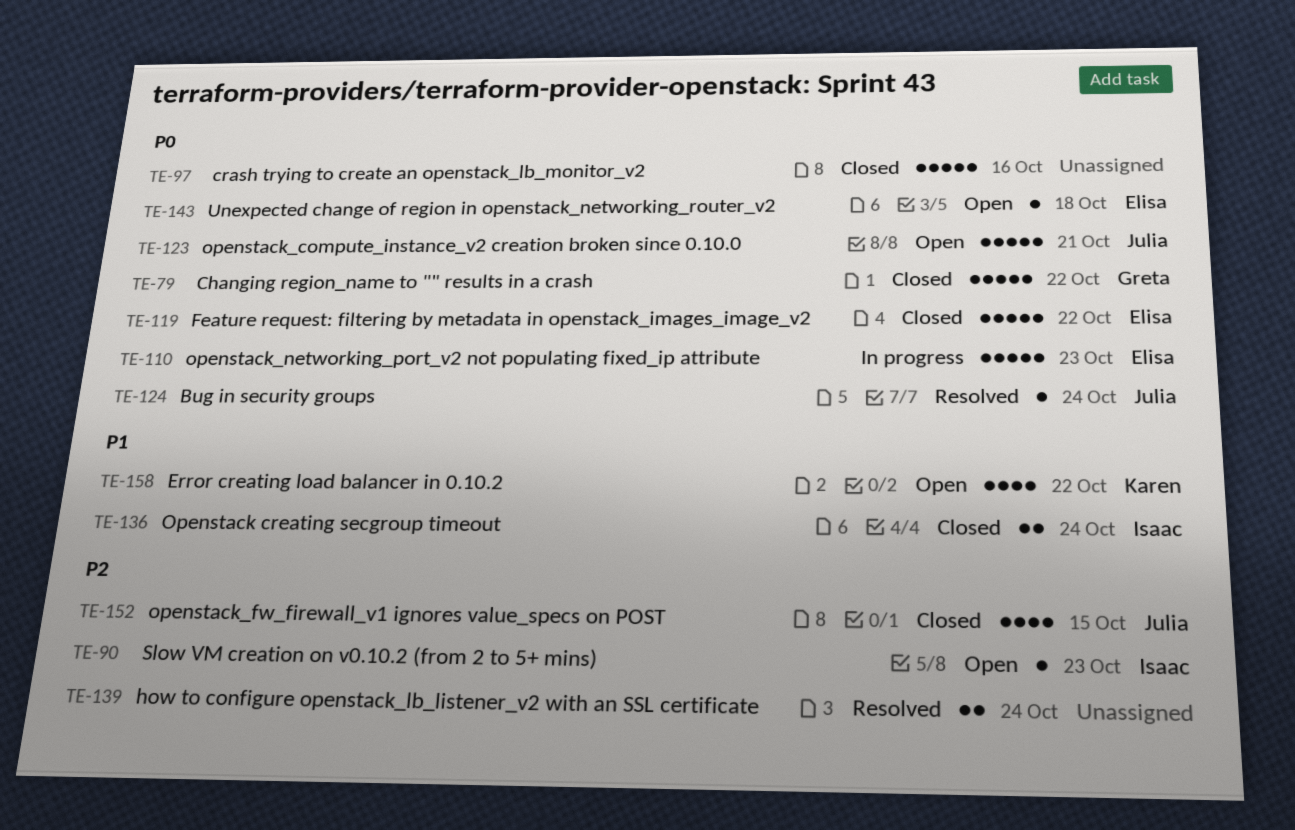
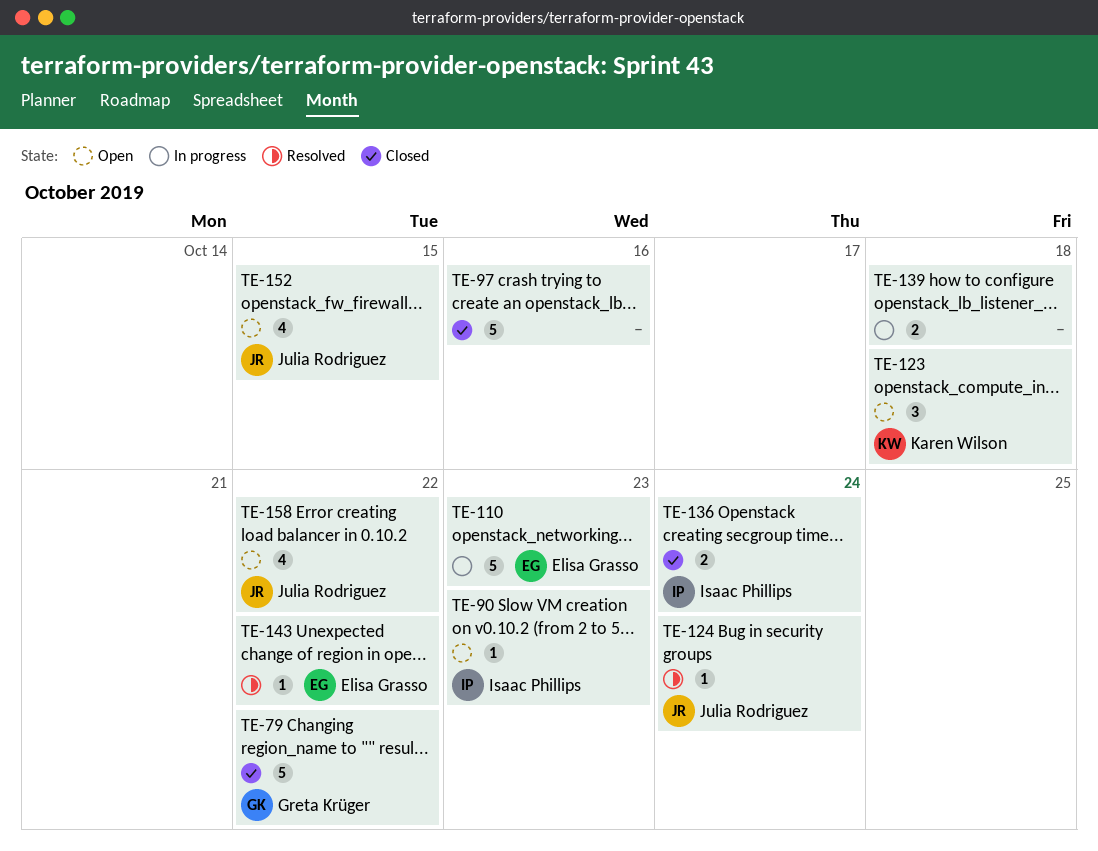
TE-119: present -> none
TE-123, owner: Julia Rodriguez -> Karen Wilson
TE-123, estimate: 5 -> 3
TE-123, due: Oct 21 -> Oct 18
TE-139, status: Resolved -> In progress
TE-139, due: Oct 24 -> Oct 18
TE-143, status: Open -> Resolved
TE-143, due: Oct 18 -> Oct 22
TE-152, status: Closed -> Open
TE-158, owner: Karen Wilson -> Julia Rodriguez

